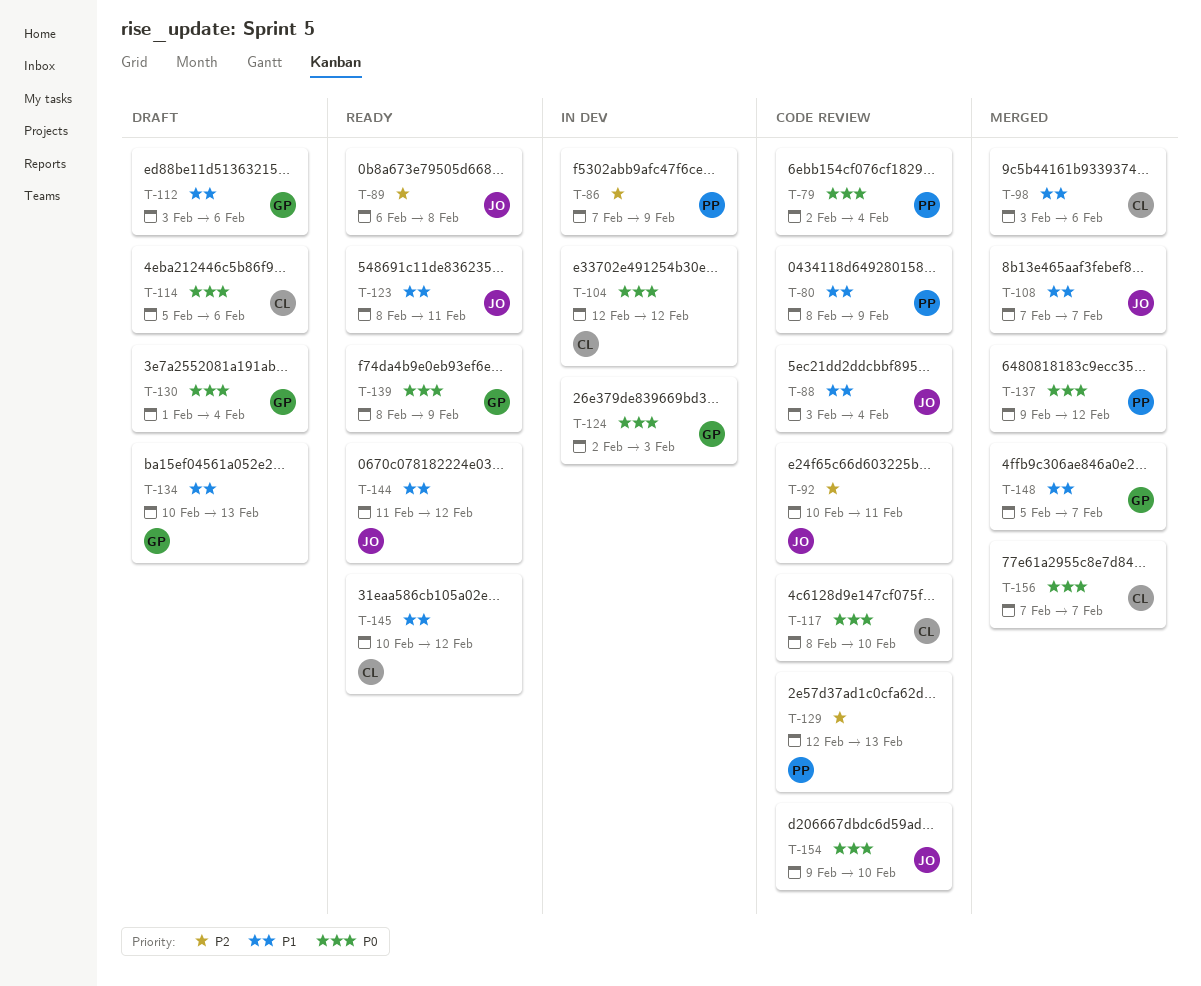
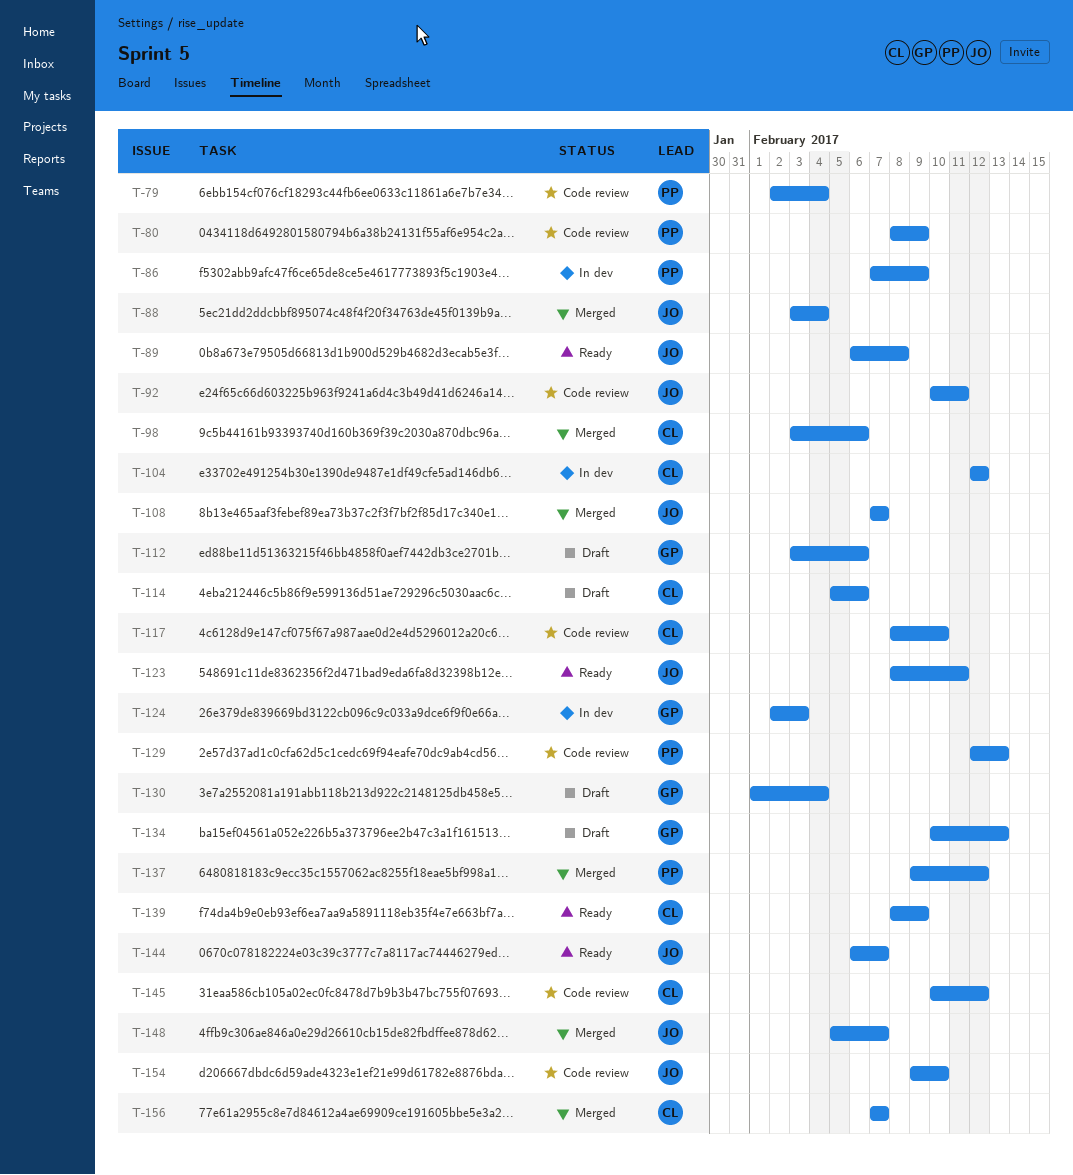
T-88, status: Code review -> Merged
T-139, owner: GP -> CL
T-144, start: Feb 11 -> Feb 6
T-144, due: Feb 12 -> Feb 7
T-145, status: Ready -> Code review
T-148, owner: GP -> JO

